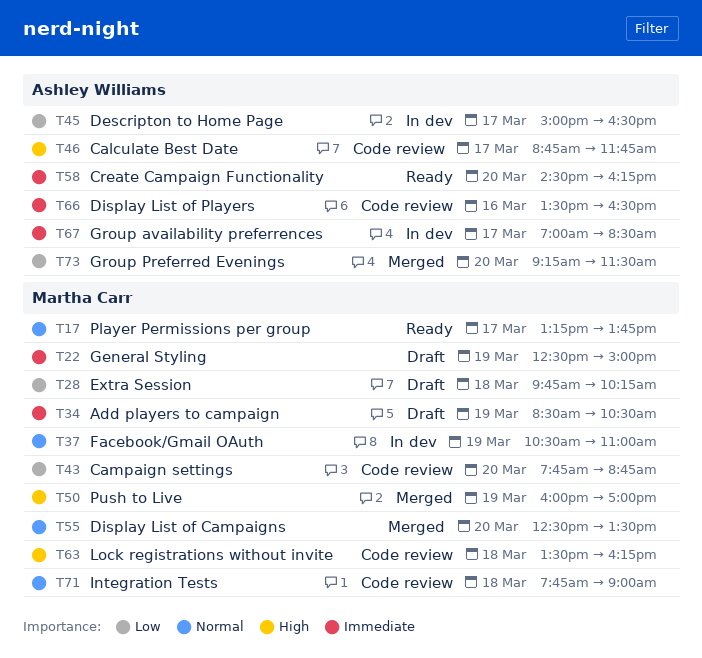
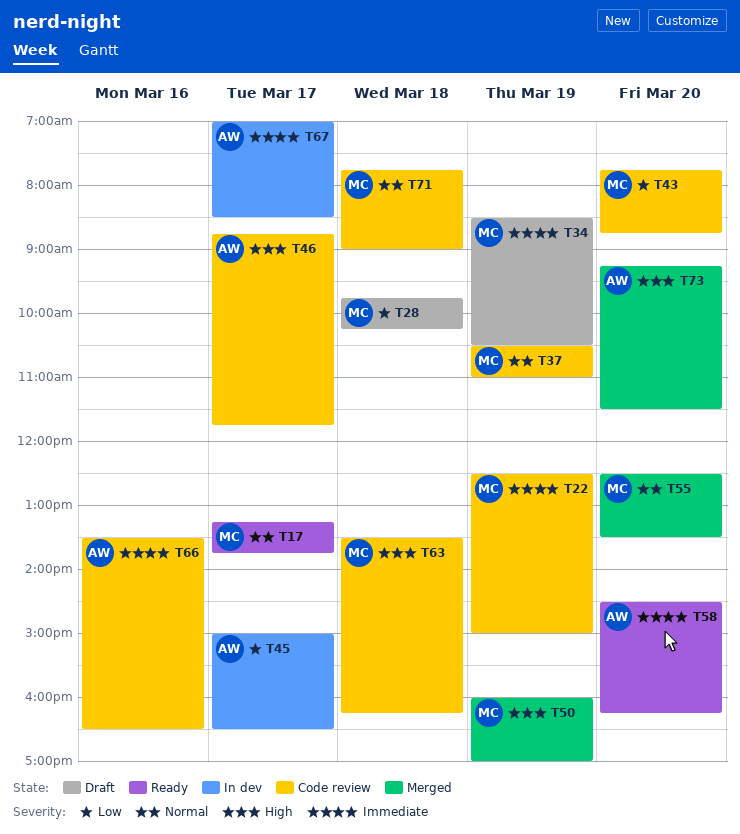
T22, status: Draft -> Code review
T37, status: In dev -> Code review
T73, priority: Low -> High

